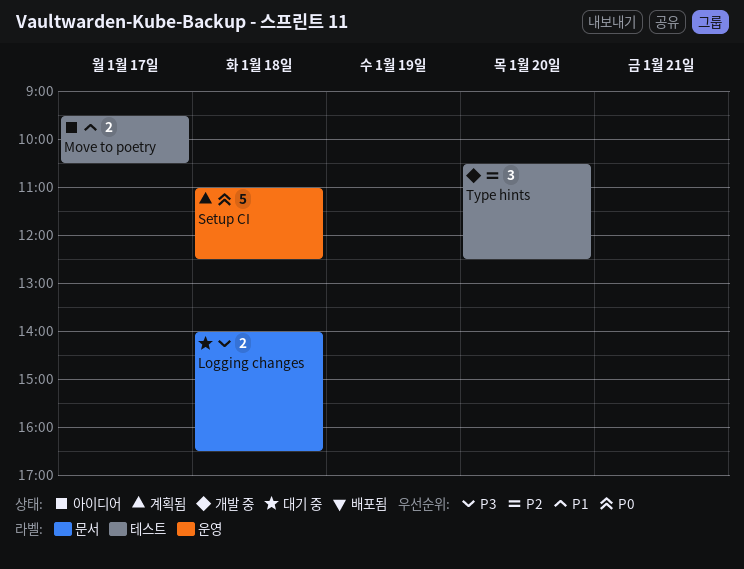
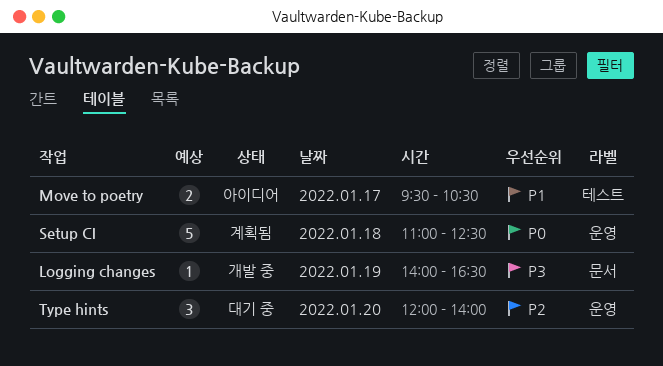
Logging changes, status: 대기 중 -> 개발 중
Logging changes, estimate: 2 -> 1
Logging changes, day: Jan 18 -> Jan 19
Type hints, status: 개발 중 -> 대기 중
Type hints, label: 테스트 -> 운영
Type hints, begins: 10:30 -> 12:00
Type hints, ends: 12:30 -> 14:00

